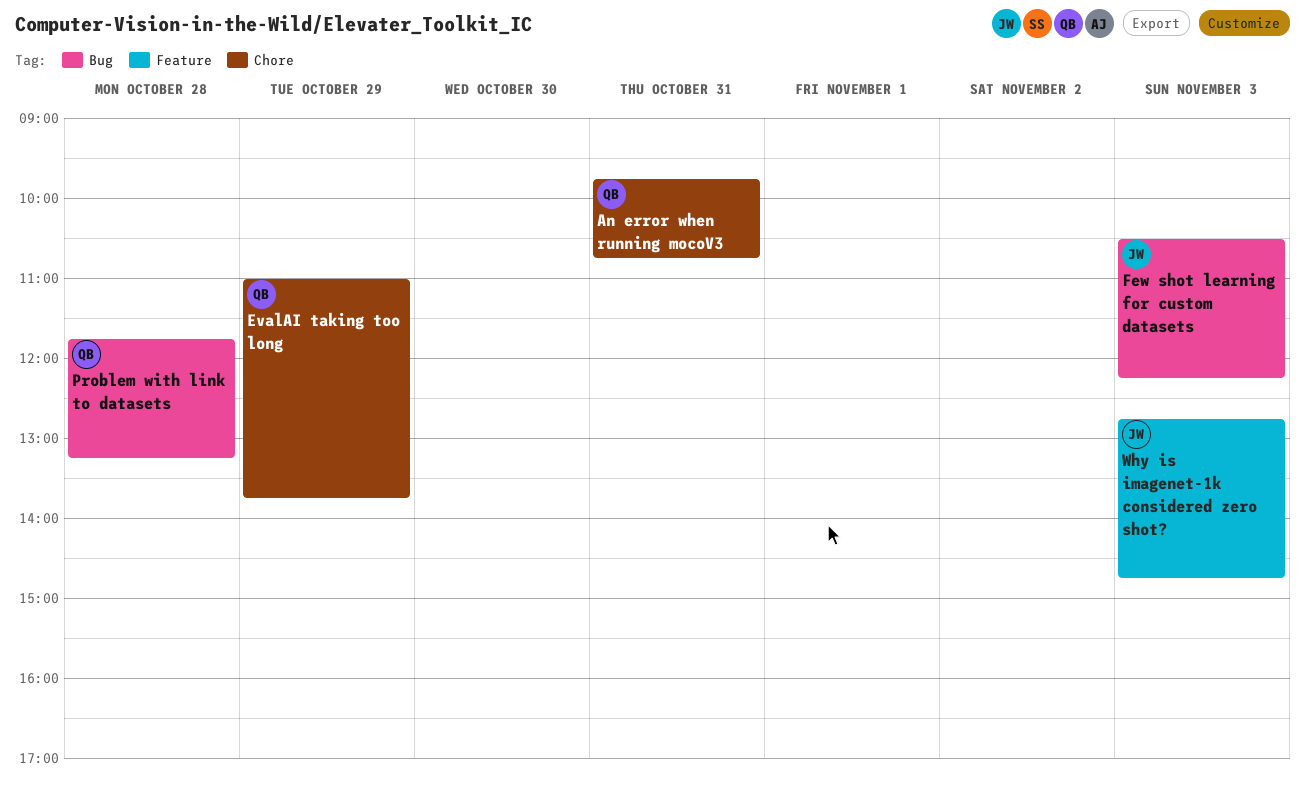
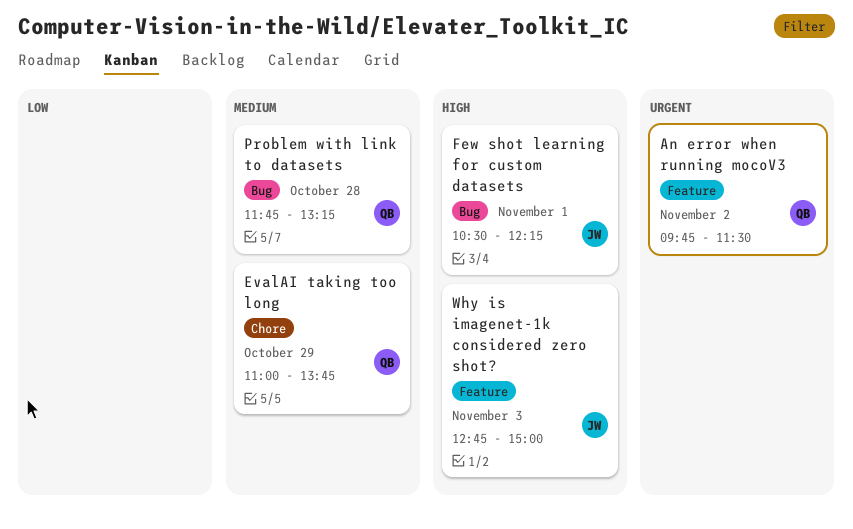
An error when running mocoV3, label: Chore -> Feature
An error when running mocoV3, day: Oct 31 -> Nov 2
An error when running mocoV3, ends: 10:45 -> 11:30
Few shot learning for custom datasets, day: Nov 3 -> Nov 1
Why is imagenet-1k considered zero shot?, ends: 14:45 -> 15:00

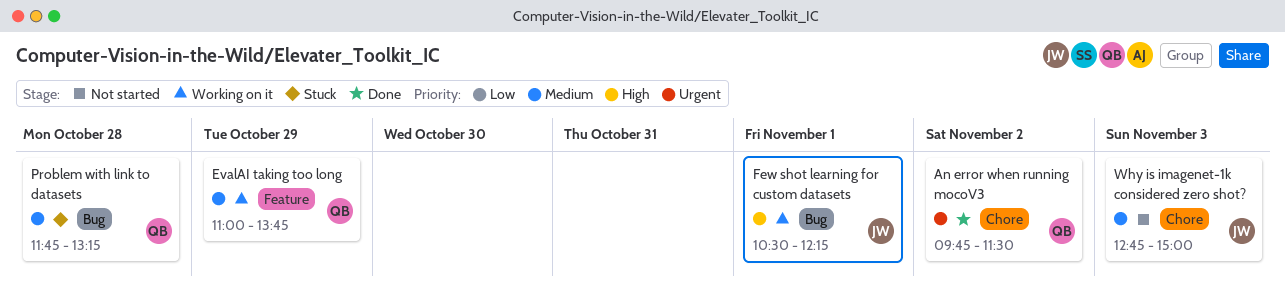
An error when running mocoV3, label: Feature -> Chore
EvalAI taking too long, label: Chore -> Feature
Why is imagenet-1k considered zero shot?, priority: High -> Medium
Why is imagenet-1k considered zero shot?, label: Feature -> Chore

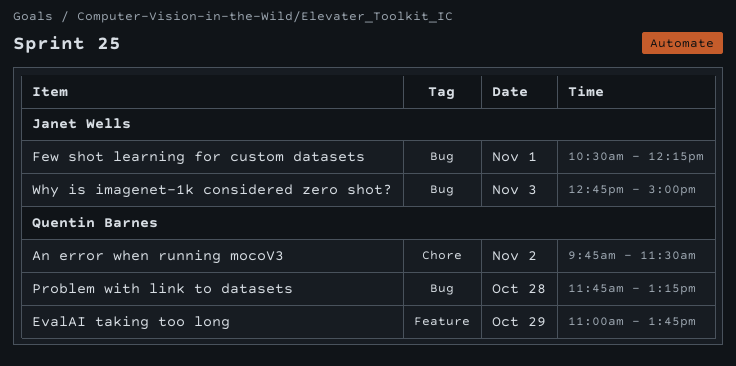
Why is imagenet-1k considered zero shot?, label: Chore -> Bug

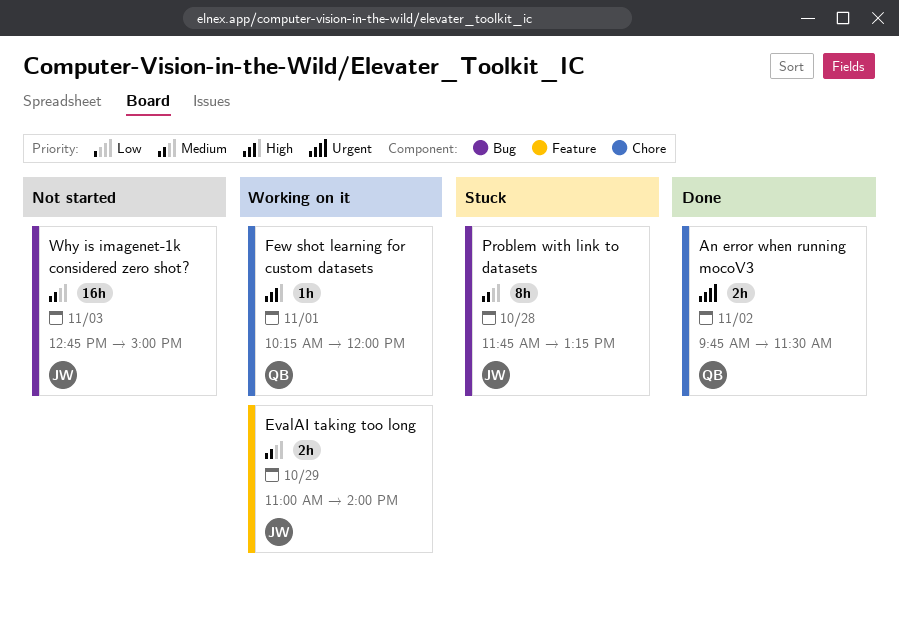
EvalAI taking too long, owner: Quentin Barnes -> Janet Wells
EvalAI taking too long, ends: 13:45 -> 14:00
Few shot learning for custom datasets, owner: Janet Wells -> Quentin Barnes
Few shot learning for custom datasets, label: Bug -> Chore
Few shot learning for custom datasets, begins: 10:30 -> 10:15
Few shot learning for custom datasets, ends: 12:15 -> 12:00
Problem with link to datasets, owner: Quentin Barnes -> Janet Wells

